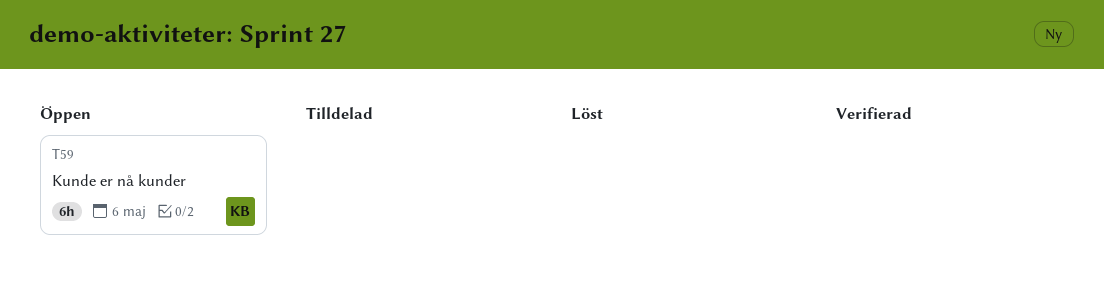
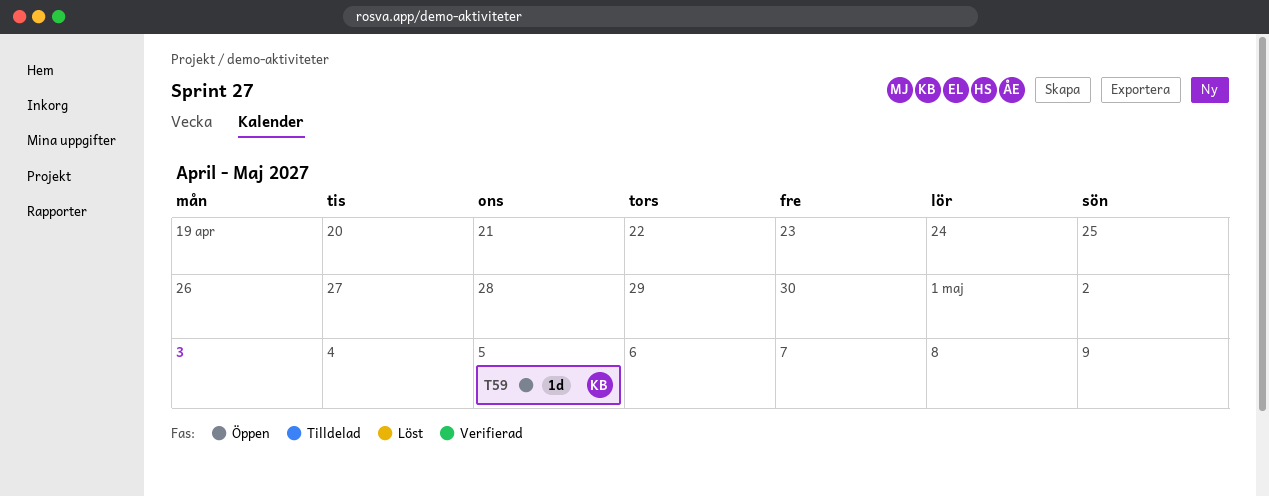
T59, estimate: 6h -> 1d
T59, due: May 6 -> May 5

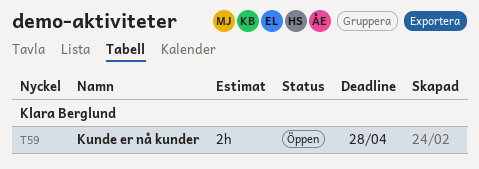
T59, estimate: 1d -> 2h
T59, due: May 5 -> Apr 28

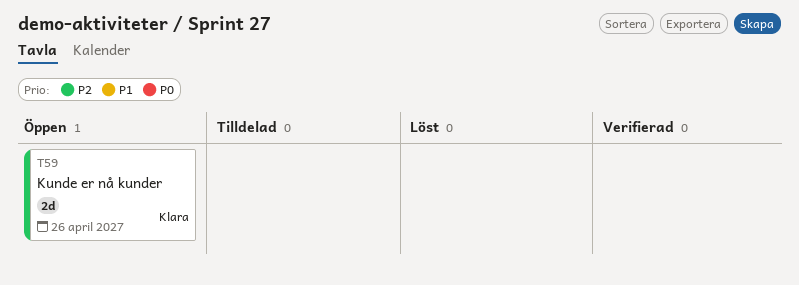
T59, estimate: 2h -> 2d
T59, due: Apr 28 -> Apr 26

